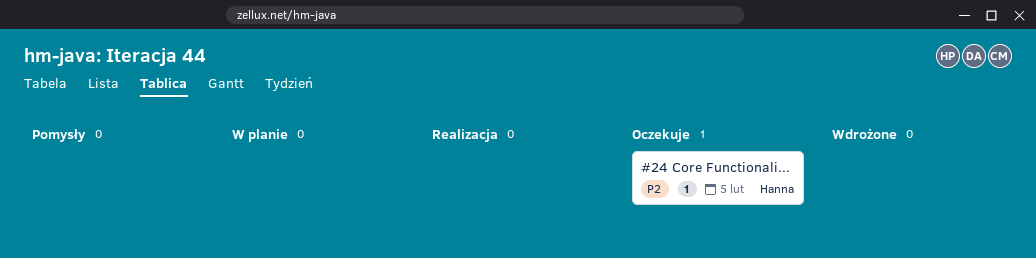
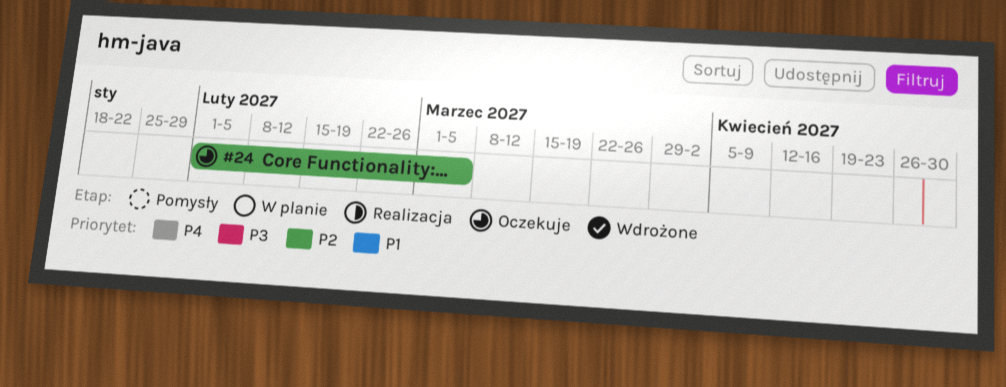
#24, due: Feb 5 -> Mar 5

